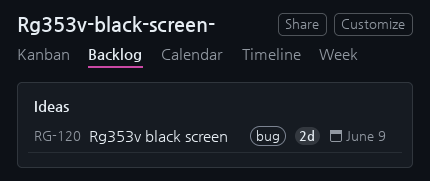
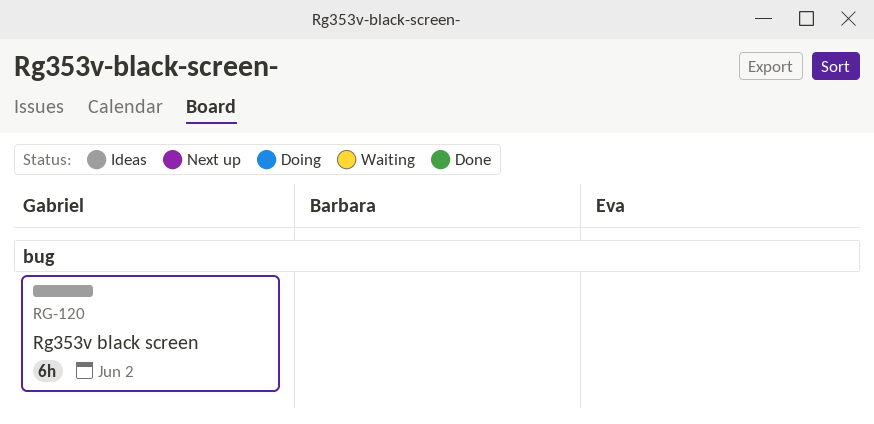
RG-120, estimate: 2d -> 6h
RG-120, due: Jun 9 -> Jun 2

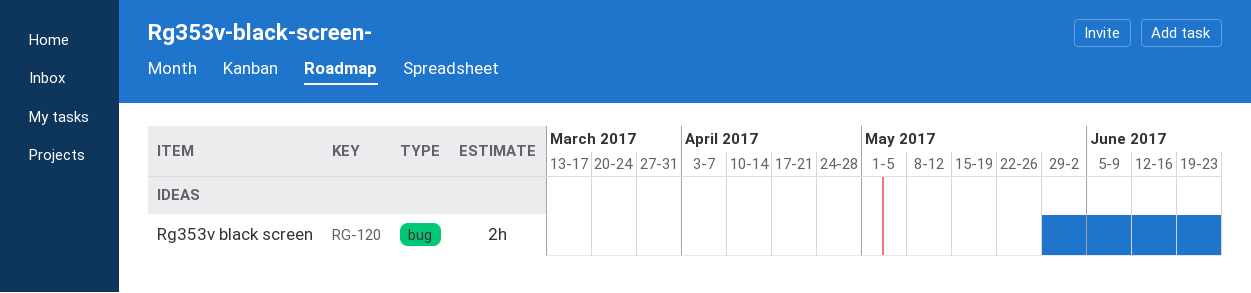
RG-120, estimate: 6h -> 2h
RG-120, due: Jun 2 -> Jun 23

